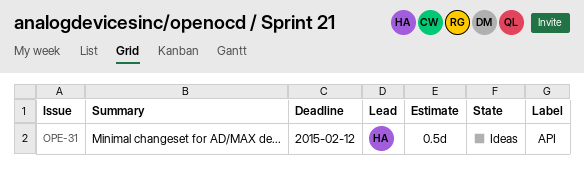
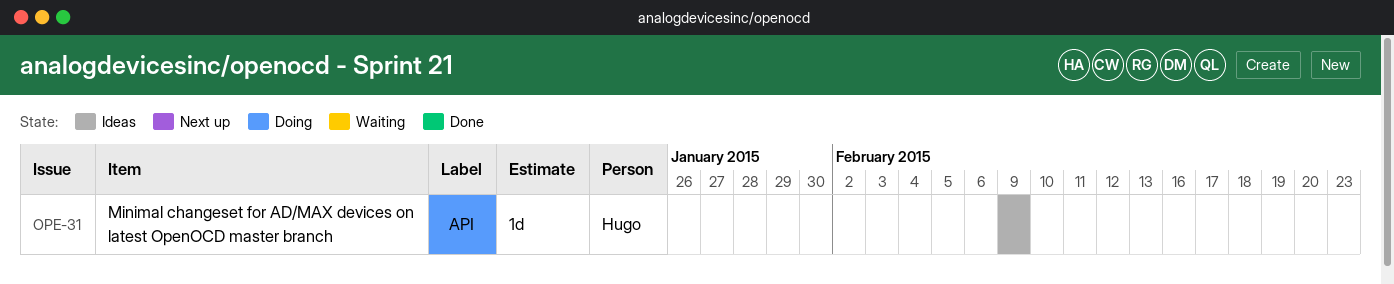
OPE-31, estimate: 0.5d -> 1d
OPE-31, due: Feb 12 -> Feb 9

